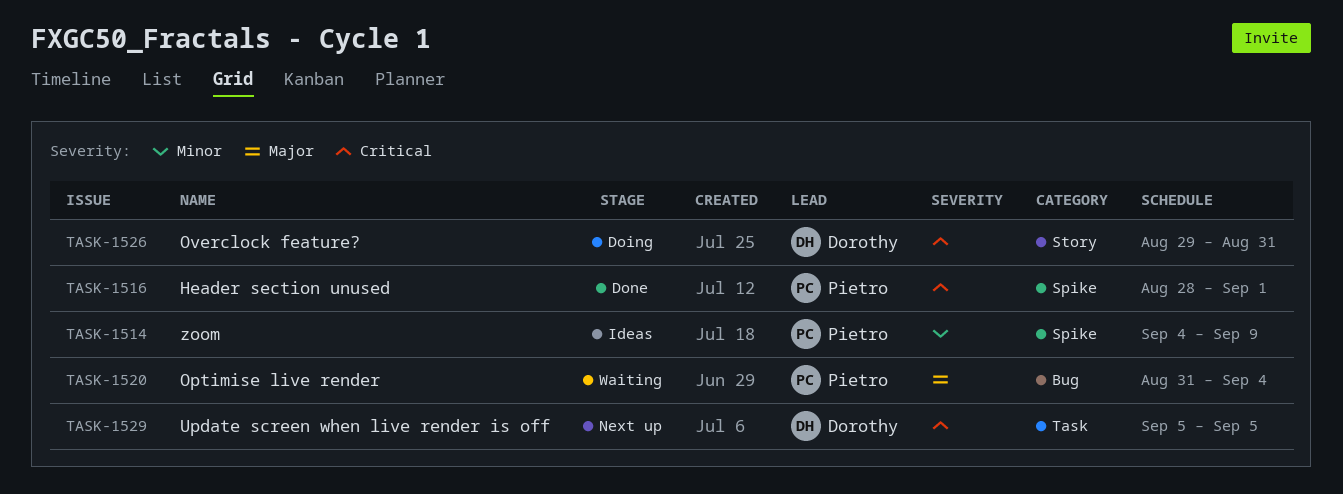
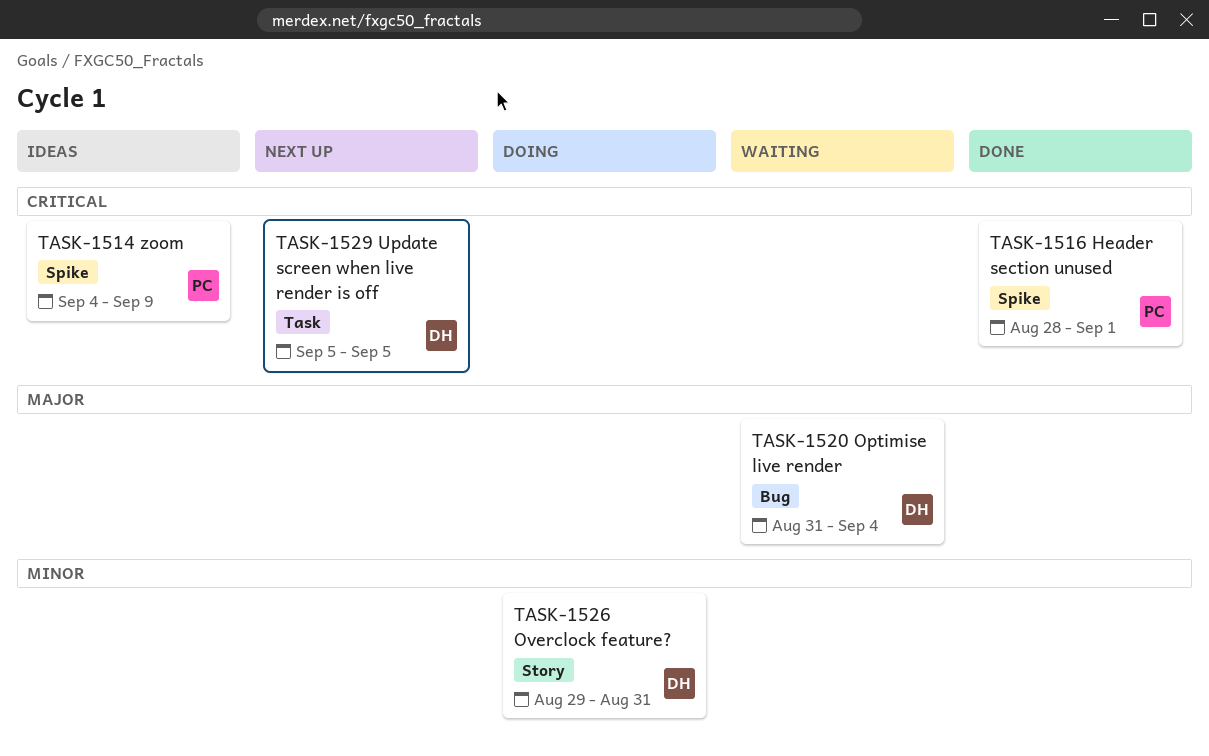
TASK-1514, priority: Minor -> Critical
TASK-1520, owner: Pietro -> Dorothy
TASK-1526, priority: Critical -> Minor

